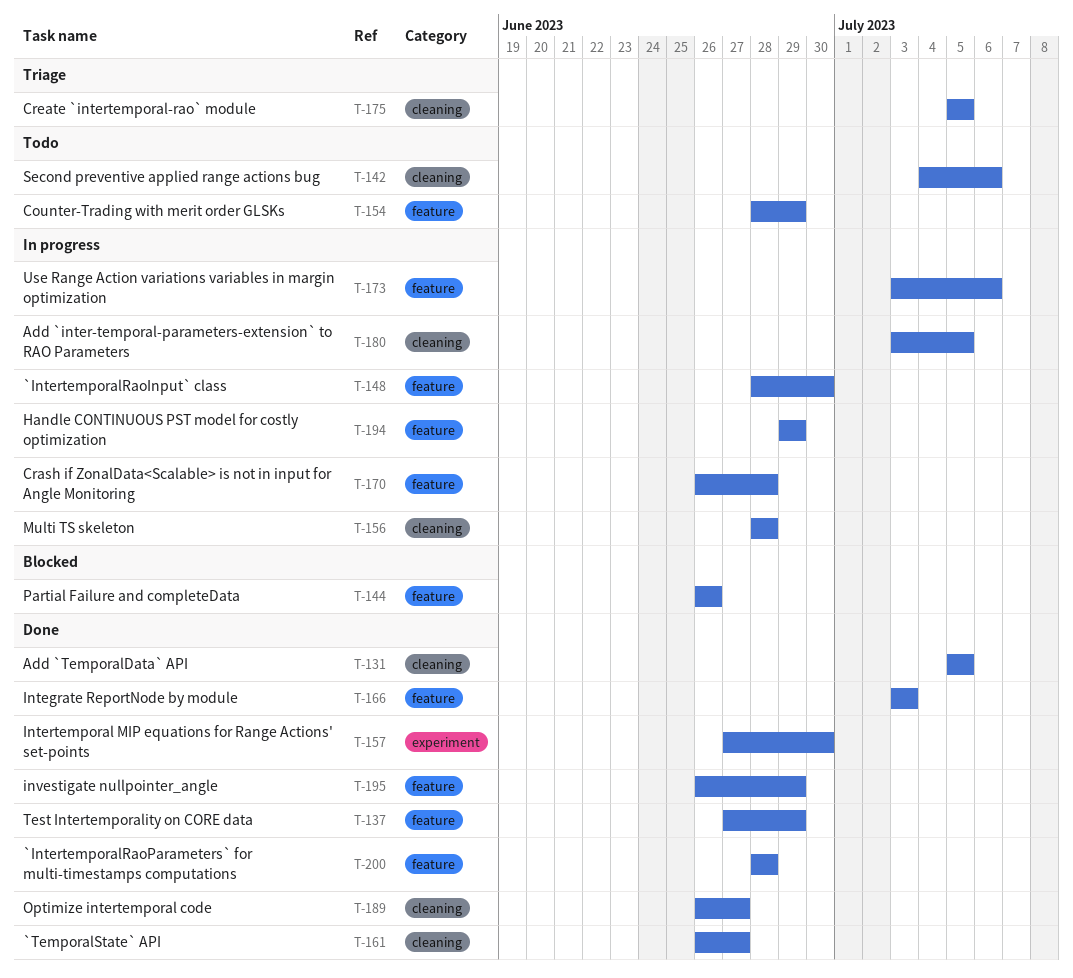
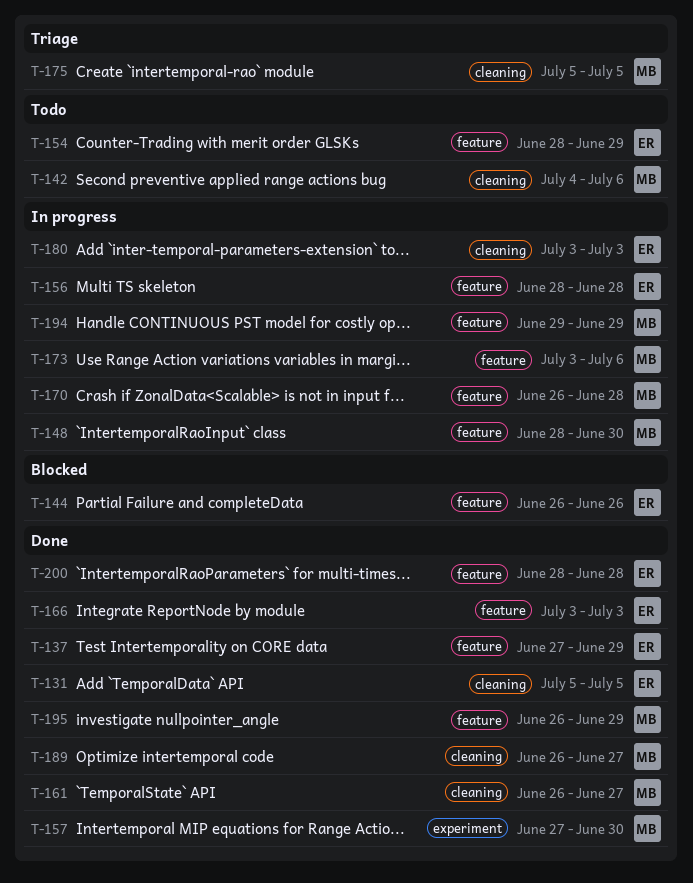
T-156, label: cleaning -> feature
T-180, due: Jul 5 -> Jul 3

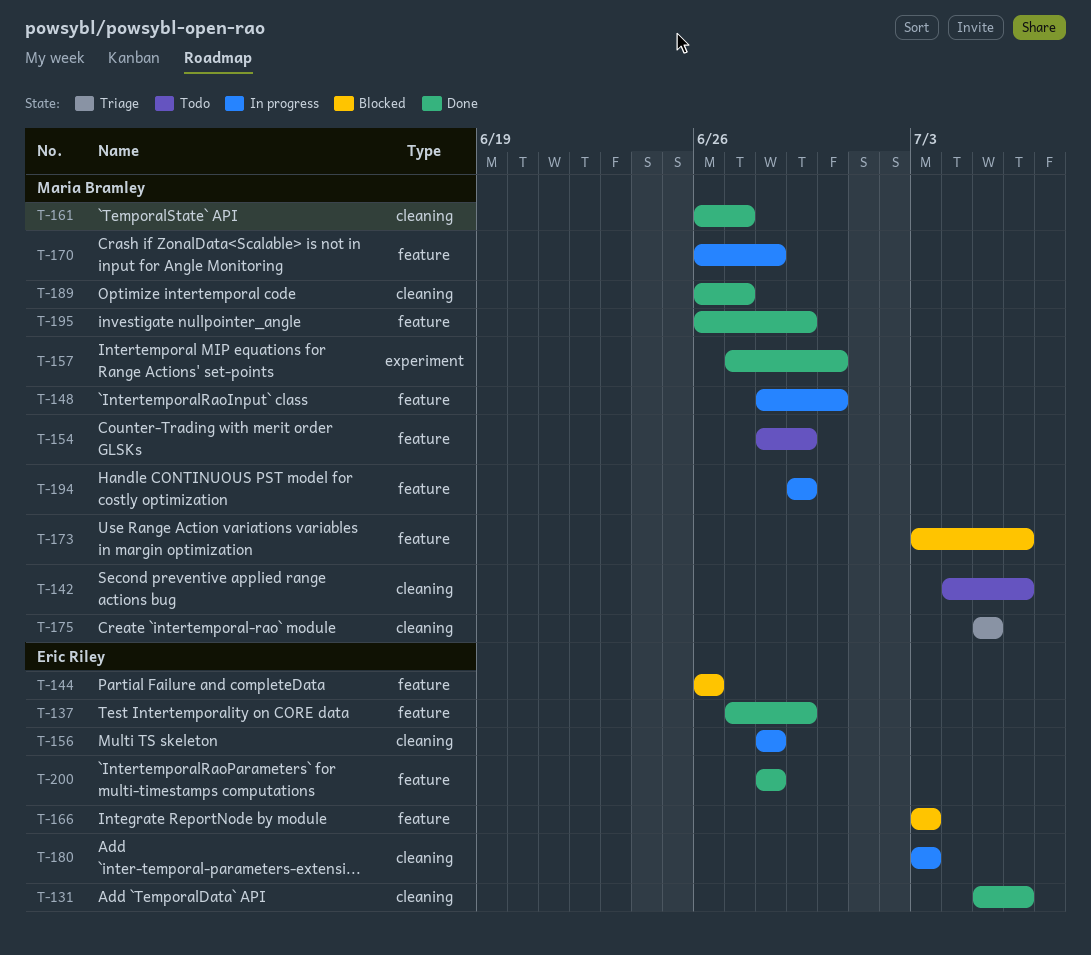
T-131, due: Jul 5 -> Jul 6
T-154, owner: Eric Riley -> Maria Bramley
T-156, label: feature -> cleaning
T-166, status: Done -> Blocked
T-173, status: In progress -> Blocked

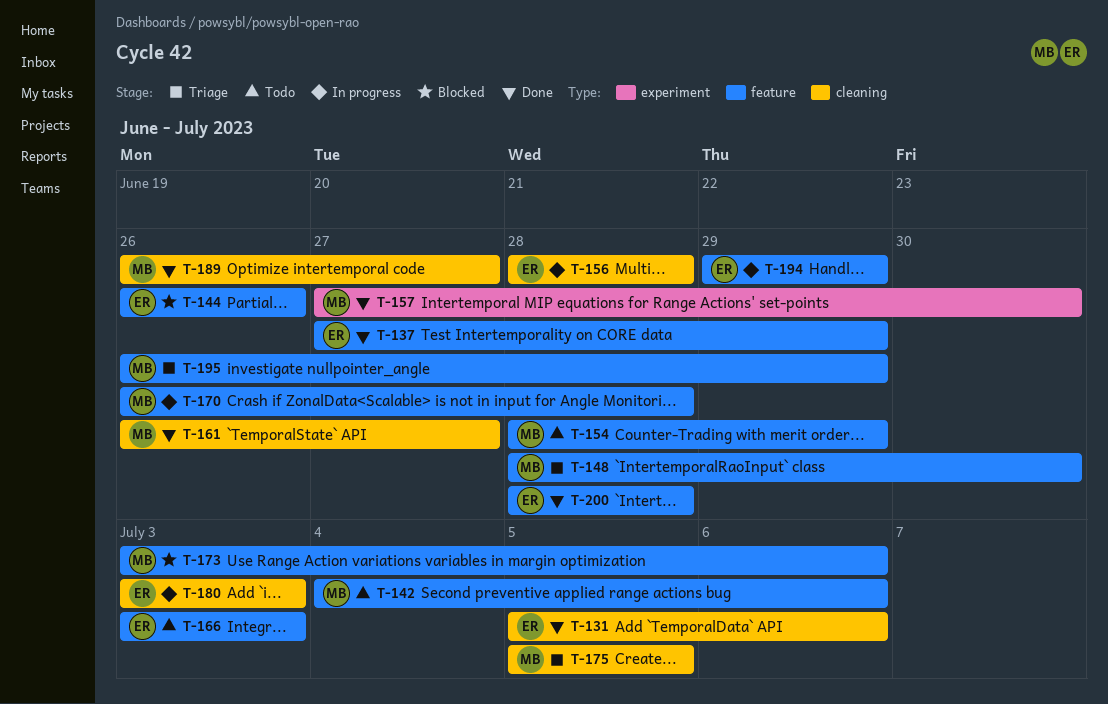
T-142, label: cleaning -> feature
T-148, status: In progress -> Triage
T-166, status: Blocked -> Todo
T-194, owner: Maria Bramley -> Eric Riley
T-195, status: Done -> Triage

